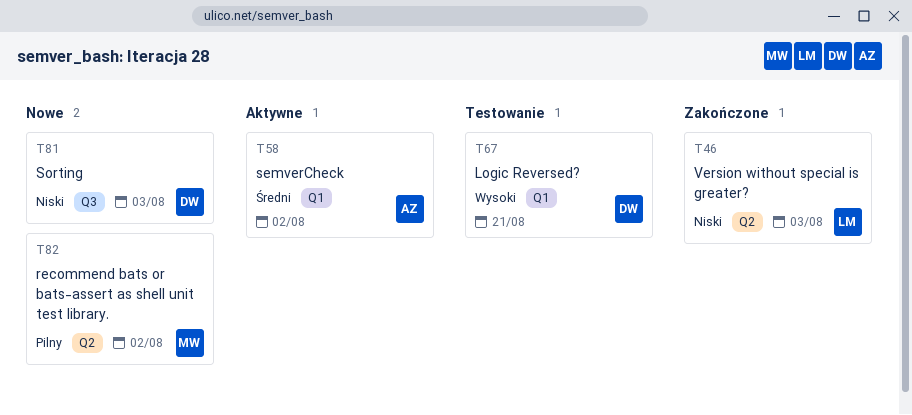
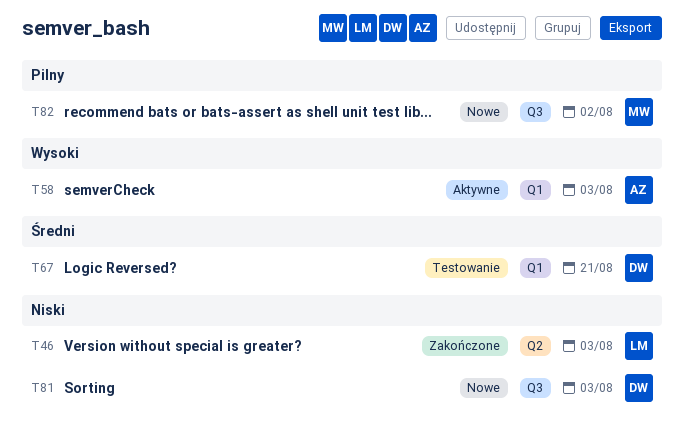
T58, priority: Średni -> Wysoki
T58, due: Aug 2 -> Aug 3
T67, priority: Wysoki -> Średni
T82, label: Q2 -> Q3

